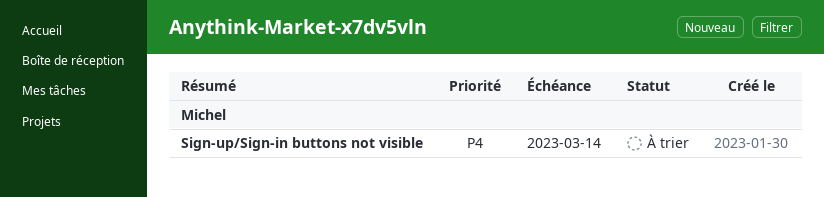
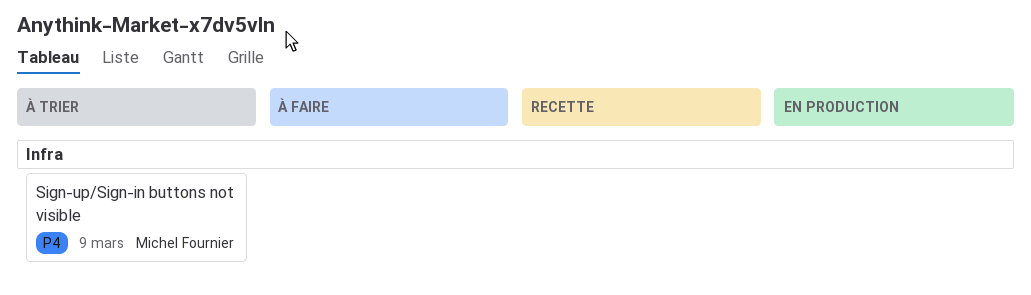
Sign-up/Sign-in buttons not visible, due: Mar 14 -> Mar 9

